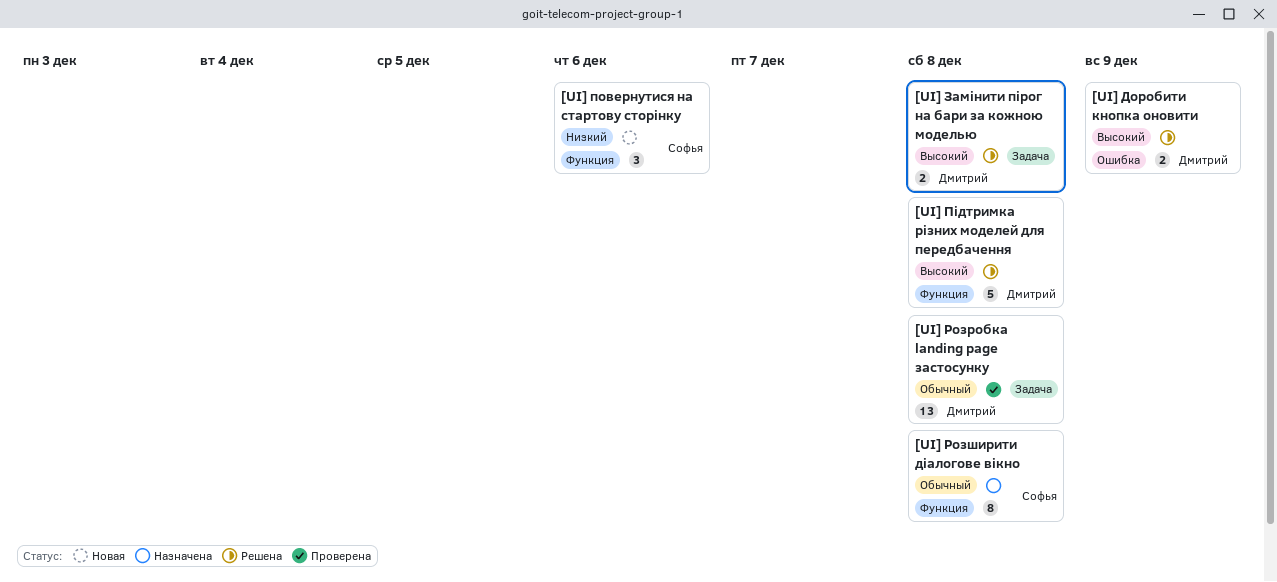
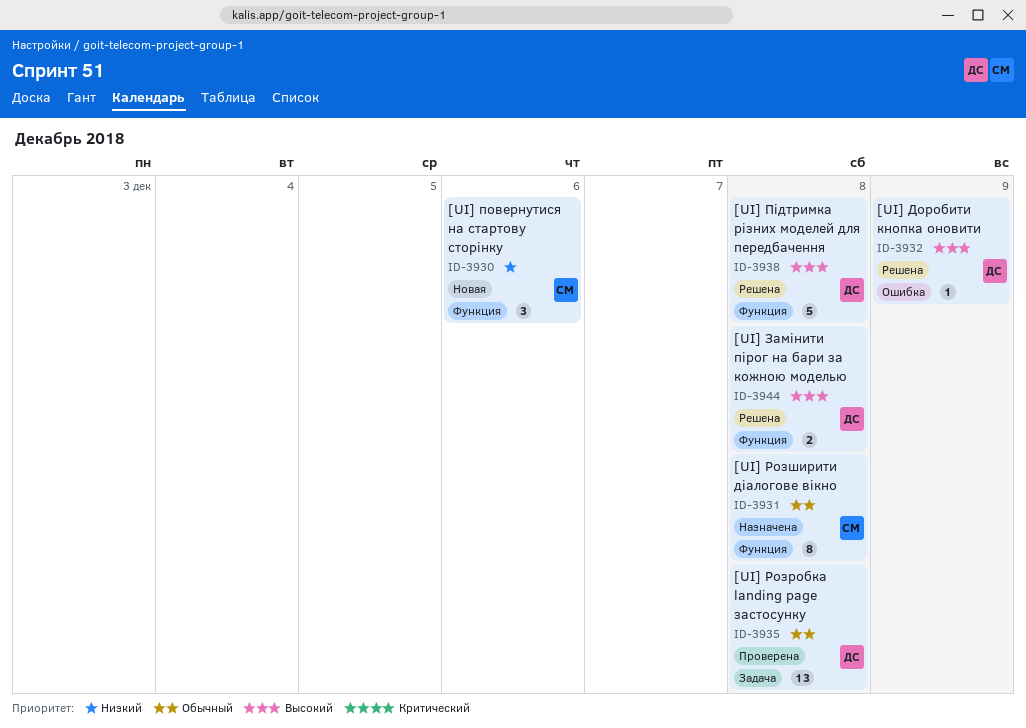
[UI] Доробити кнопка оновити, estimate: 2 -> 1
[UI] Замінити пірог на бари за кожною моделью, label: Задача -> Функция

